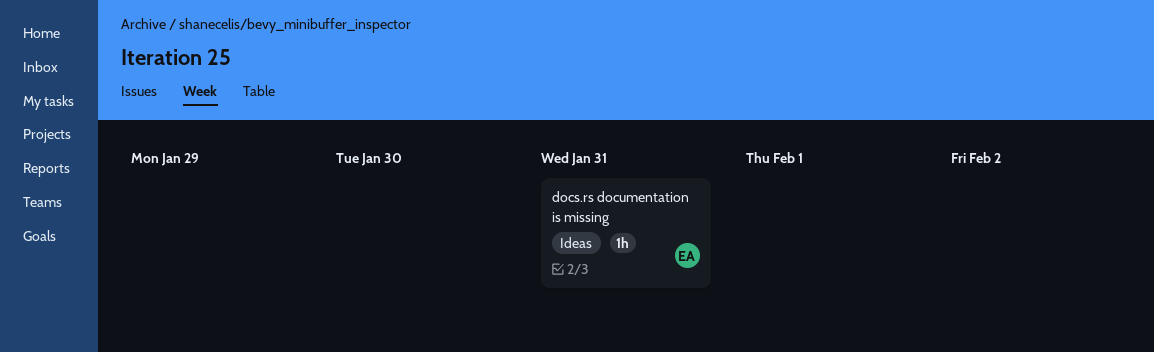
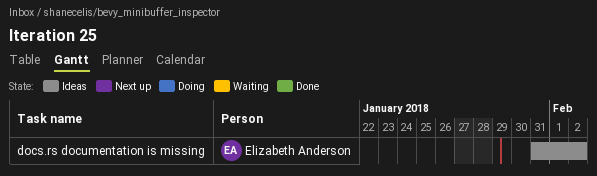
docs.rs documentation is missing, due: Jan 31 -> Feb 2

